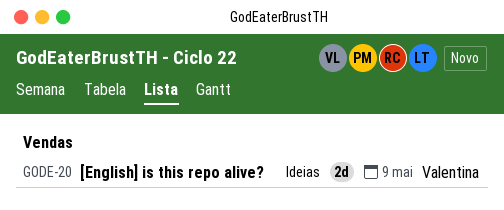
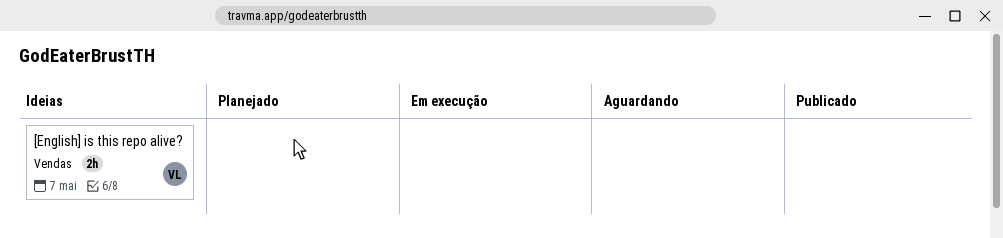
[English] is this repo alive?, estimate: 2d -> 2h
[English] is this repo alive?, due: May 9 -> May 7

